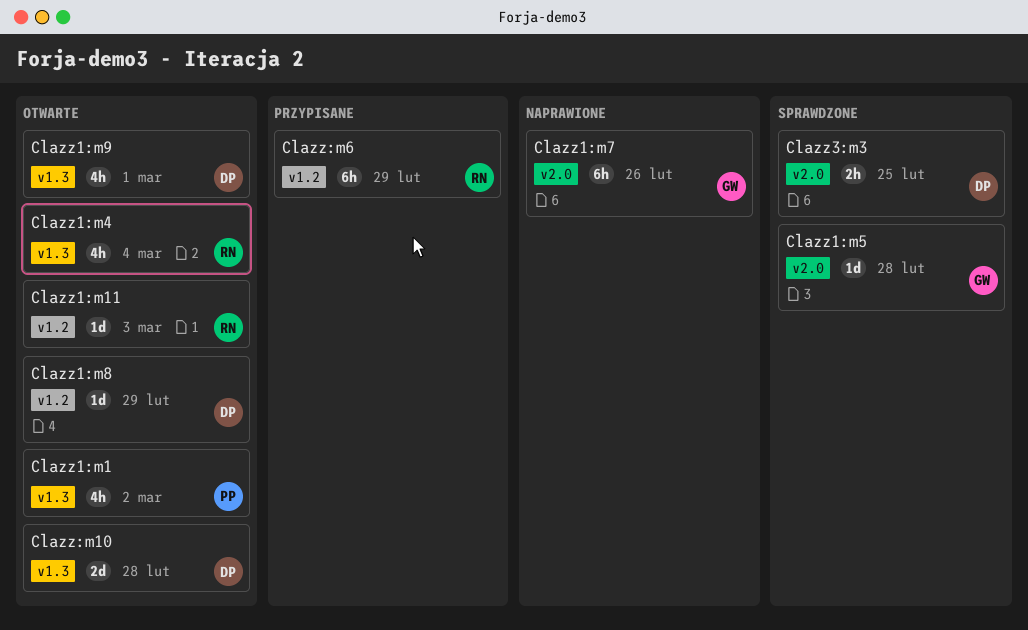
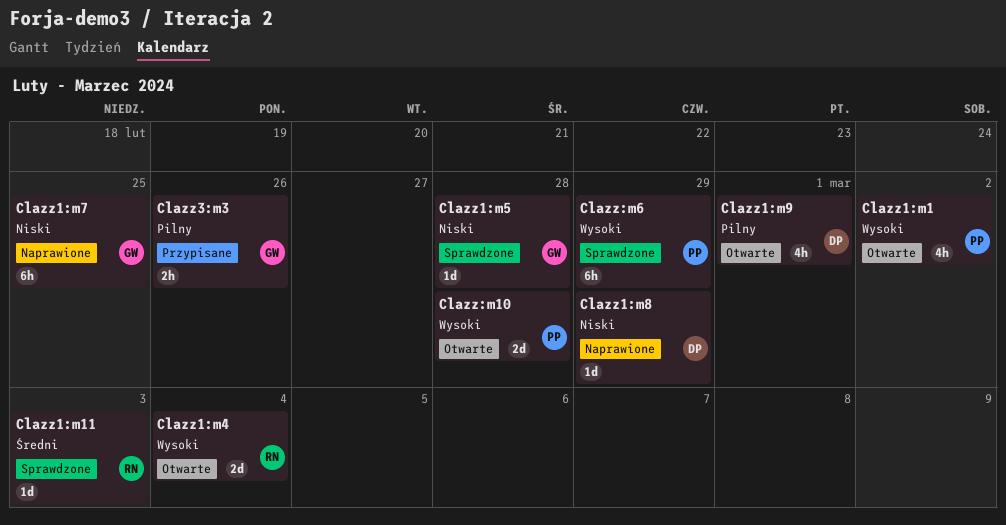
Clazz1:m11, status: Otwarte -> Sprawdzone
Clazz1:m4, estimate: 4h -> 2d
Clazz1:m7, due: Feb 26 -> Feb 25
Clazz1:m8, status: Otwarte -> Naprawione
Clazz3:m3, status: Sprawdzone -> Przypisane
Clazz3:m3, owner: DP -> GW
Clazz3:m3, due: Feb 25 -> Feb 26
Clazz:m10, owner: DP -> PP
Clazz:m6, status: Przypisane -> Sprawdzone
Clazz:m6, owner: RN -> PP

